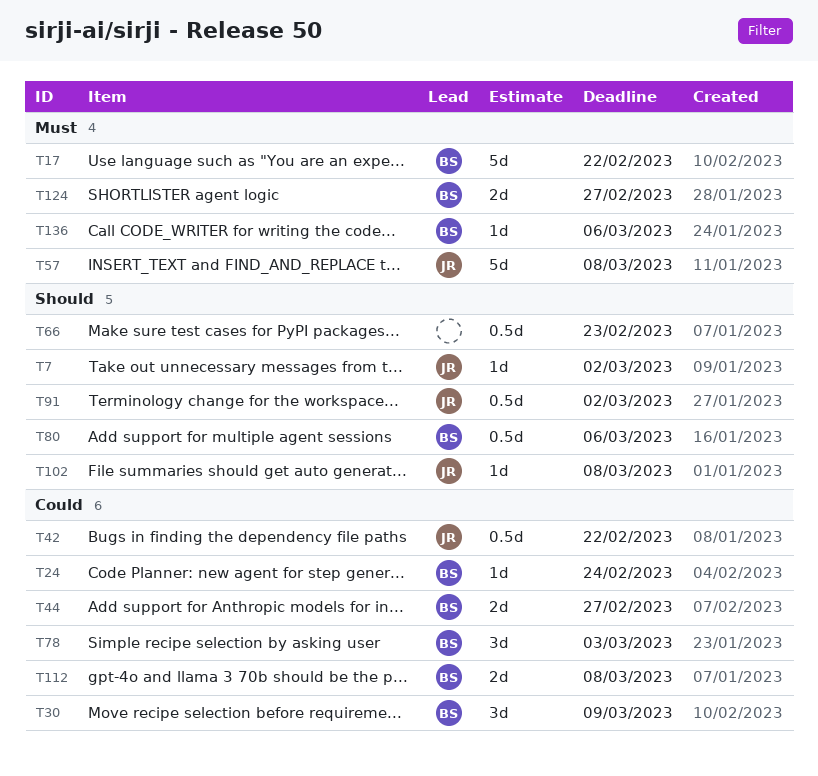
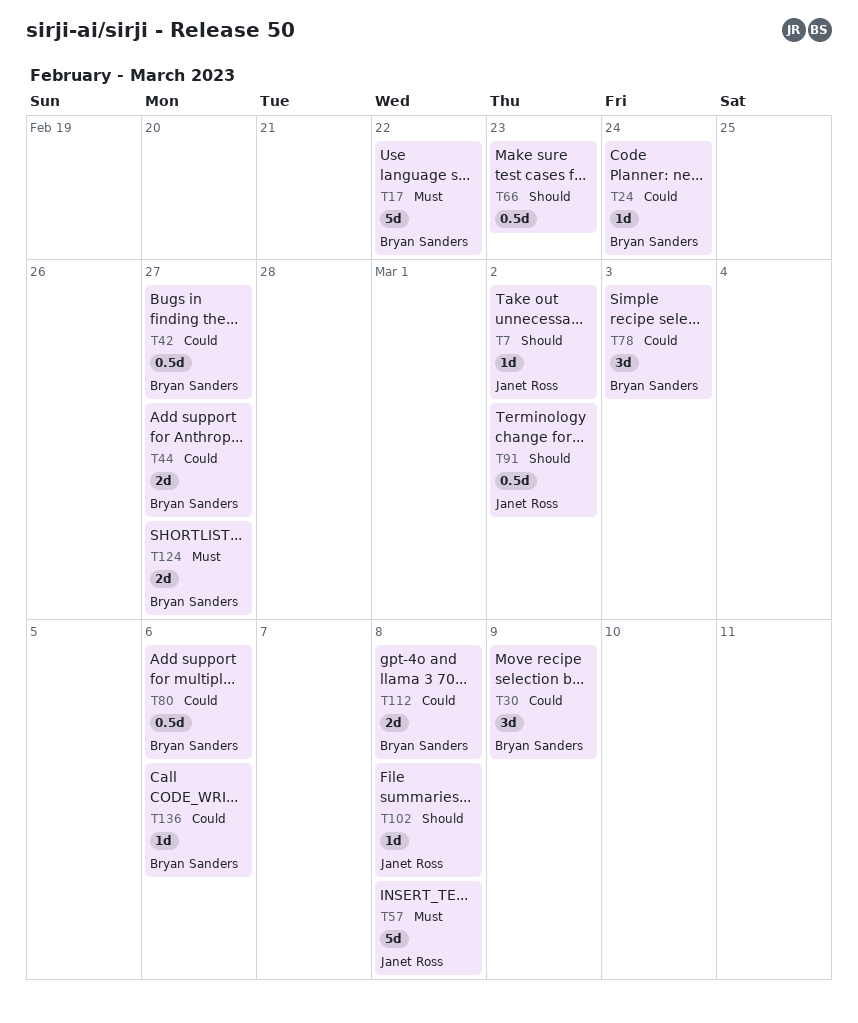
T42, owner: Janet Ross -> Bryan Sanders
T42, due: Feb 22 -> Feb 27
T80, priority: Should -> Could
T136, priority: Must -> Could

